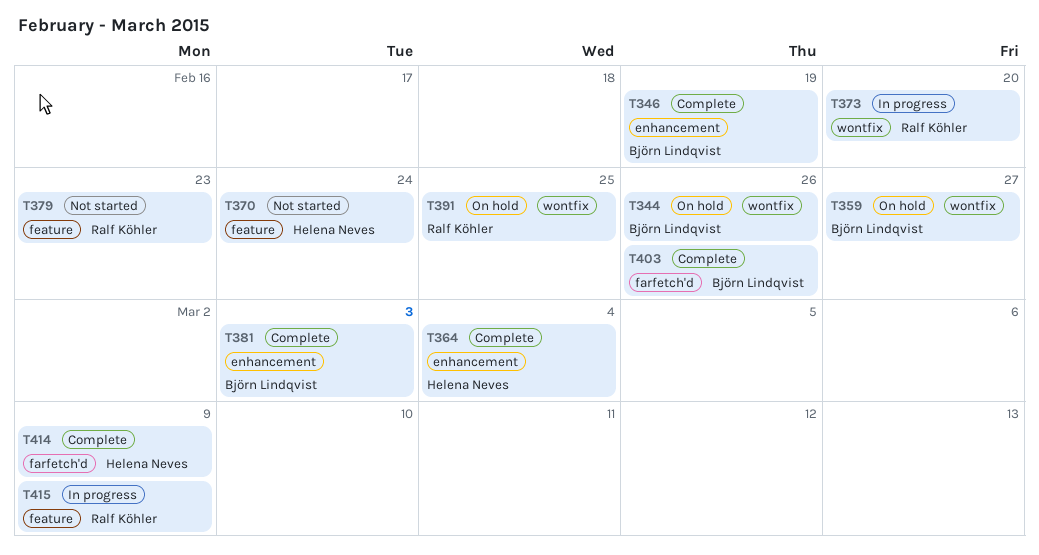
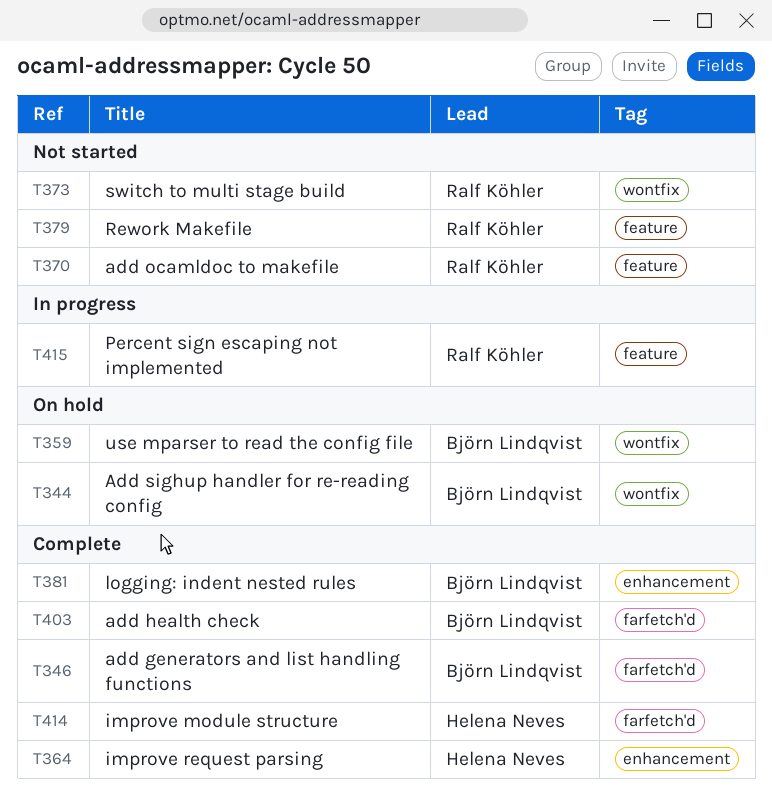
T346, label: enhancement -> farfetch'd
T370, owner: Helena Neves -> Ralf Köhler
T373, status: In progress -> Not started
T391: present -> none

